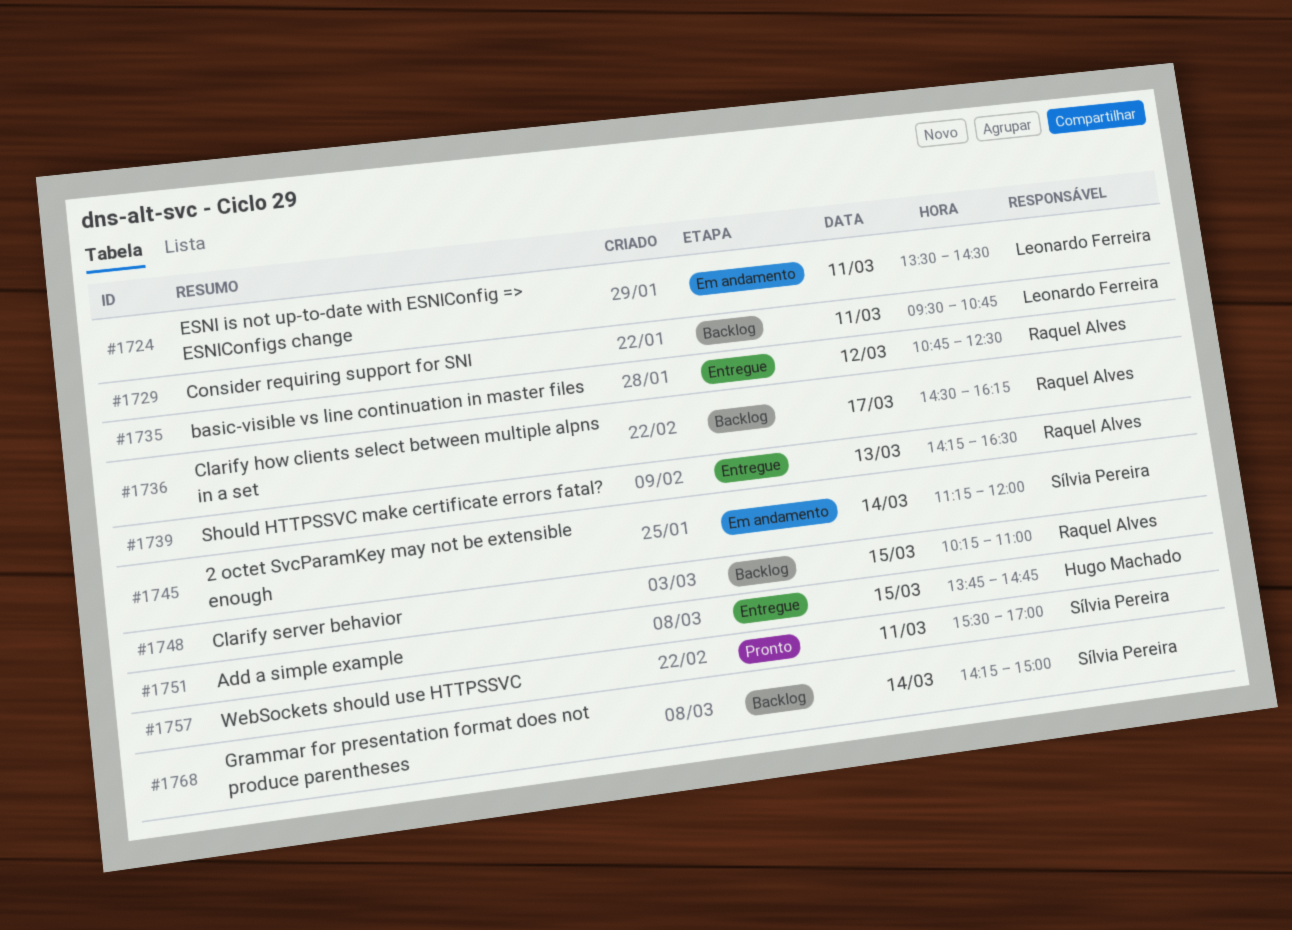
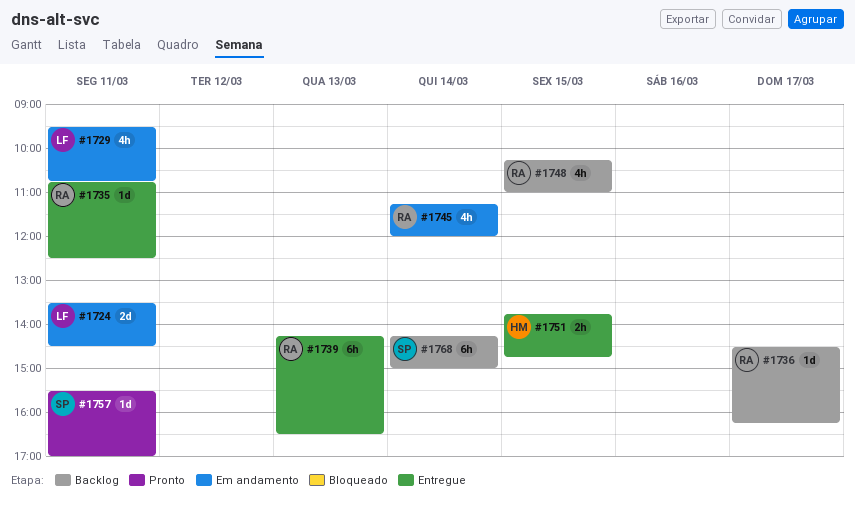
#1729, status: Backlog -> Em andamento
#1735, day: Mar 12 -> Mar 11
#1745, owner: Sílvia Pereira -> Raquel Alves

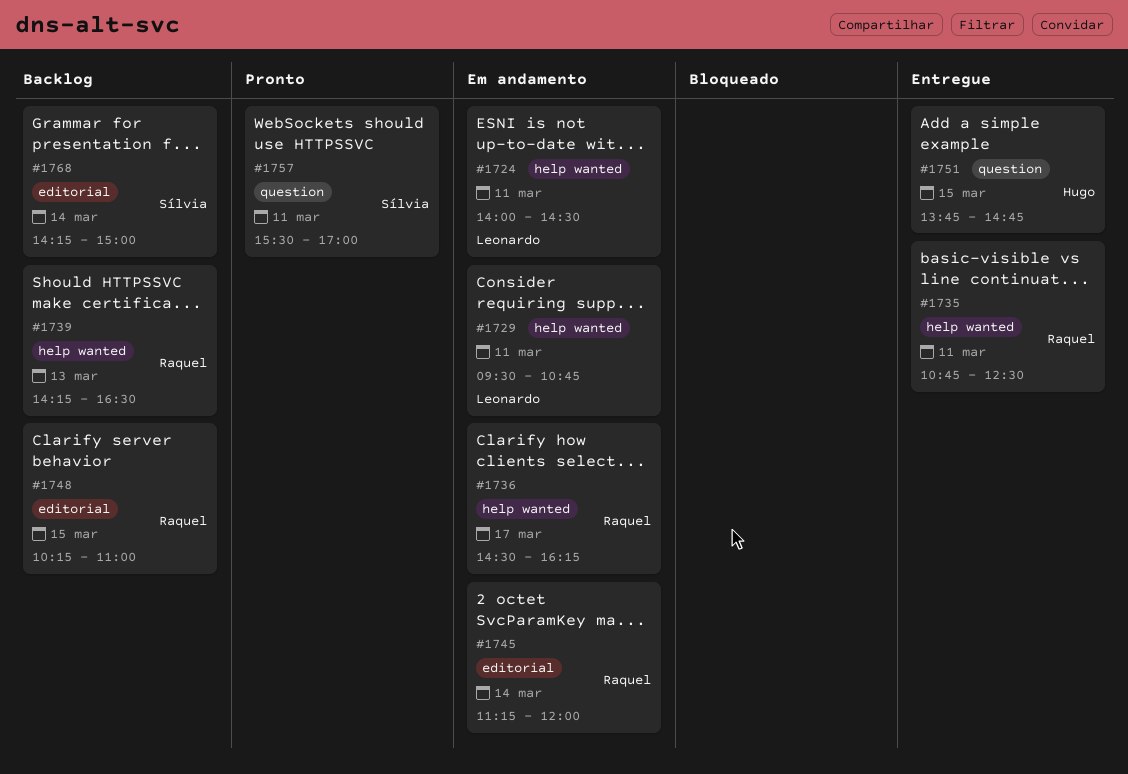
#1724, begins: 13:30 -> 14:00
#1736, status: Backlog -> Em andamento
#1739, status: Entregue -> Backlog

